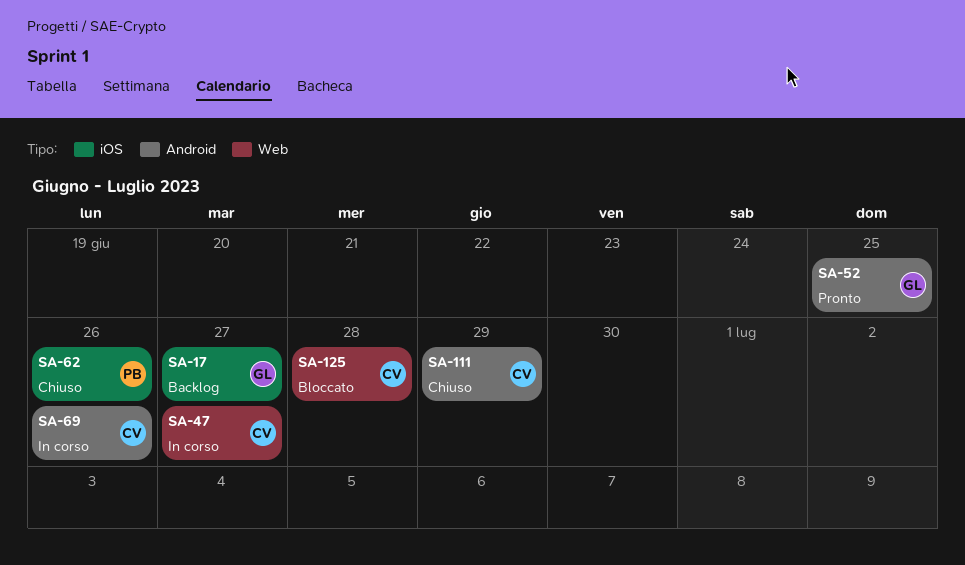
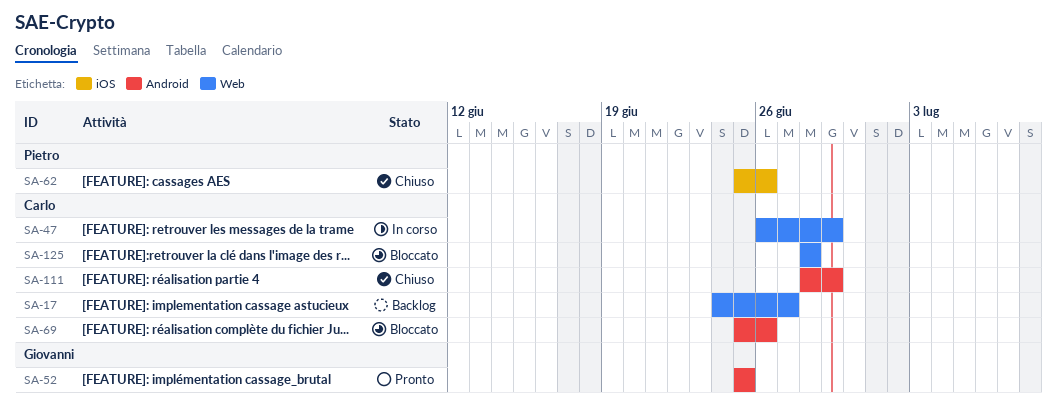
SA-17, owner: Giovanni -> Carlo
SA-17, label: iOS -> Web
SA-47, due: Jun 27 -> Jun 29
SA-69, status: In corso -> Bloccato

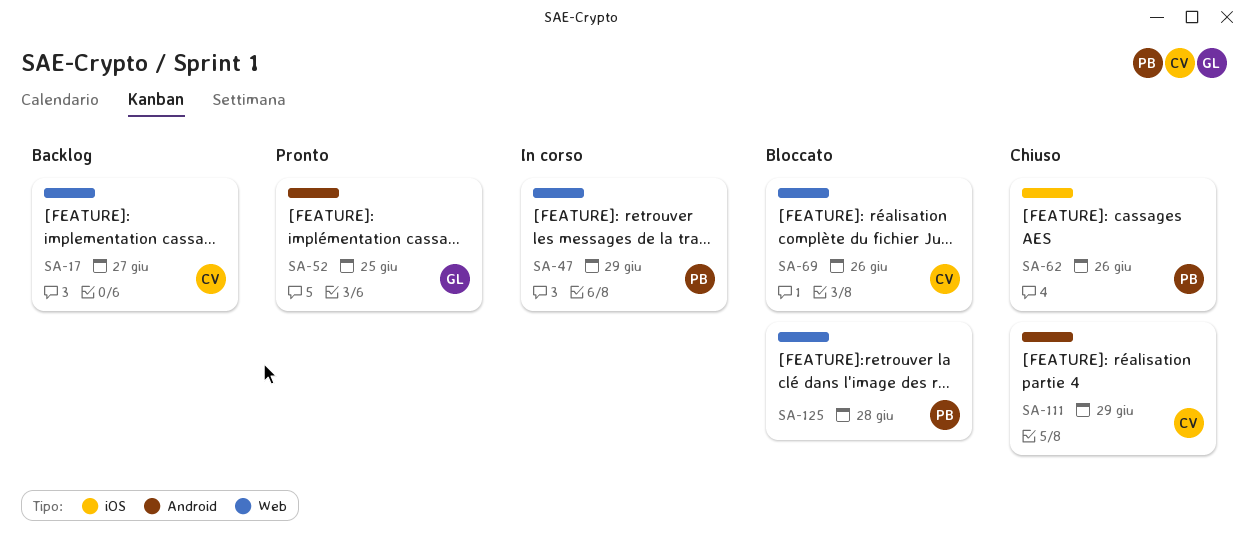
SA-47, owner: Carlo -> Pietro
SA-69, label: Android -> Web
SA-125, owner: Carlo -> Pietro

